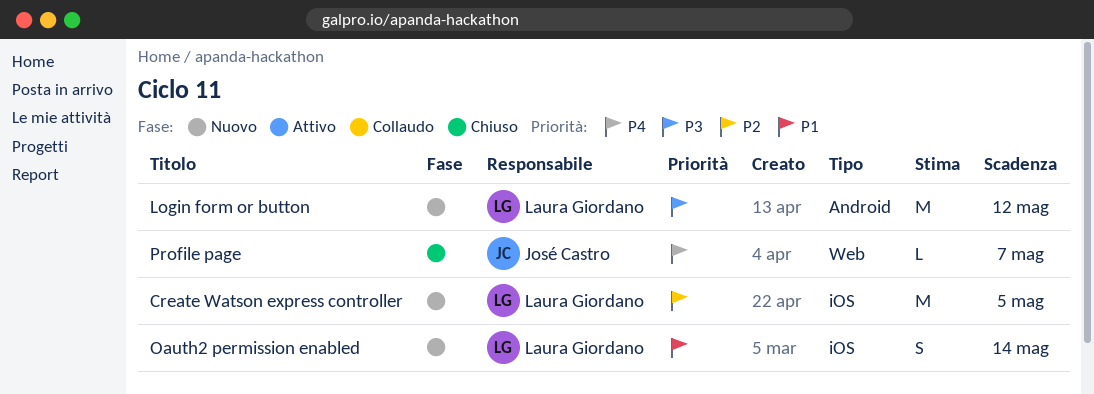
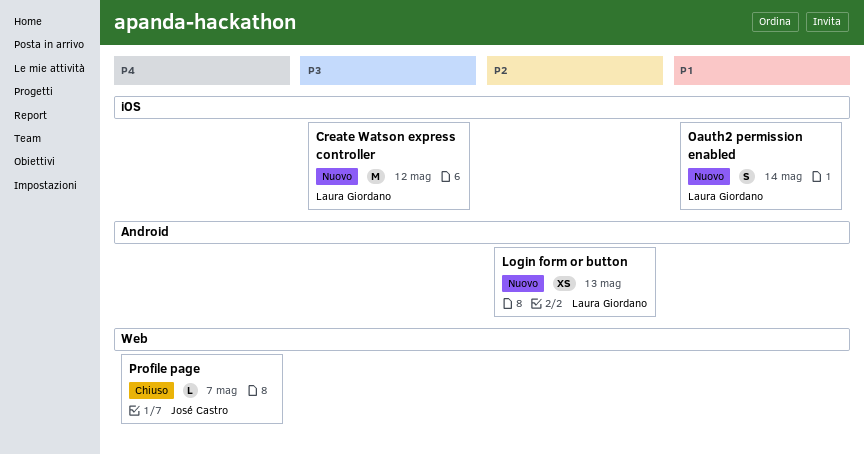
Create Watson express controller, priority: P2 -> P3
Create Watson express controller, due: May 5 -> May 12
Login form or button, priority: P3 -> P2
Login form or button, estimate: M -> XS
Login form or button, due: May 12 -> May 13

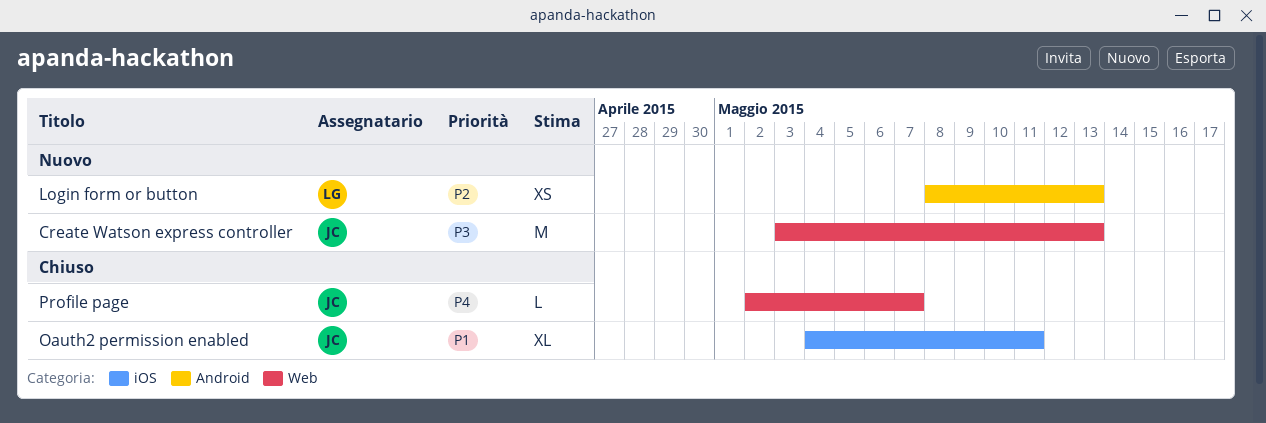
Create Watson express controller, owner: Laura Giordano -> José Castro
Create Watson express controller, label: iOS -> Web
Create Watson express controller, due: May 12 -> May 13
Oauth2 permission enabled, status: Nuovo -> Chiuso
Oauth2 permission enabled, owner: Laura Giordano -> José Castro
Oauth2 permission enabled, estimate: S -> XL
Oauth2 permission enabled, due: May 14 -> May 11

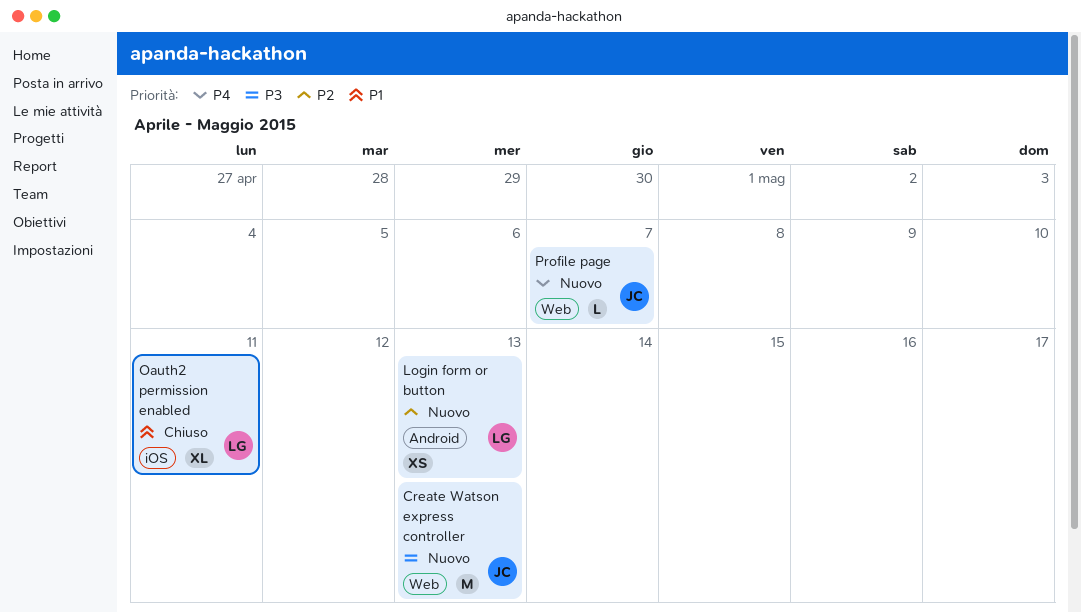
Oauth2 permission enabled, owner: JC -> LG
Profile page, status: Chiuso -> Nuovo

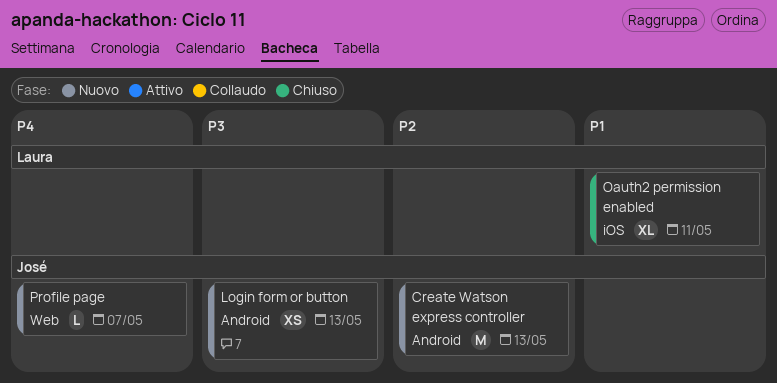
Create Watson express controller, priority: P3 -> P2
Create Watson express controller, label: Web -> Android
Login form or button, owner: Laura -> José
Login form or button, priority: P2 -> P3

